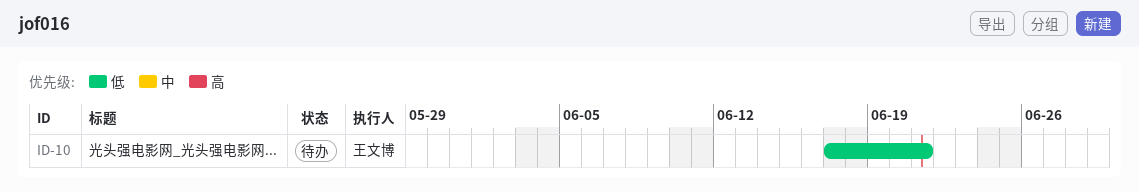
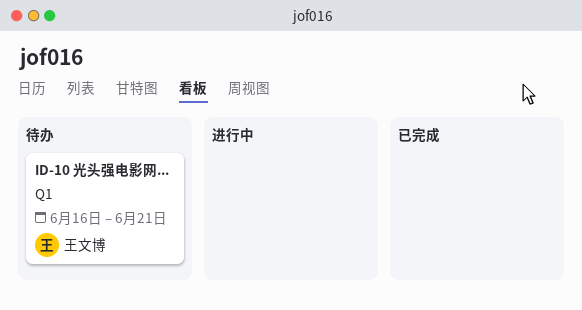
ID-10, start: Jun 17 -> Jun 16

